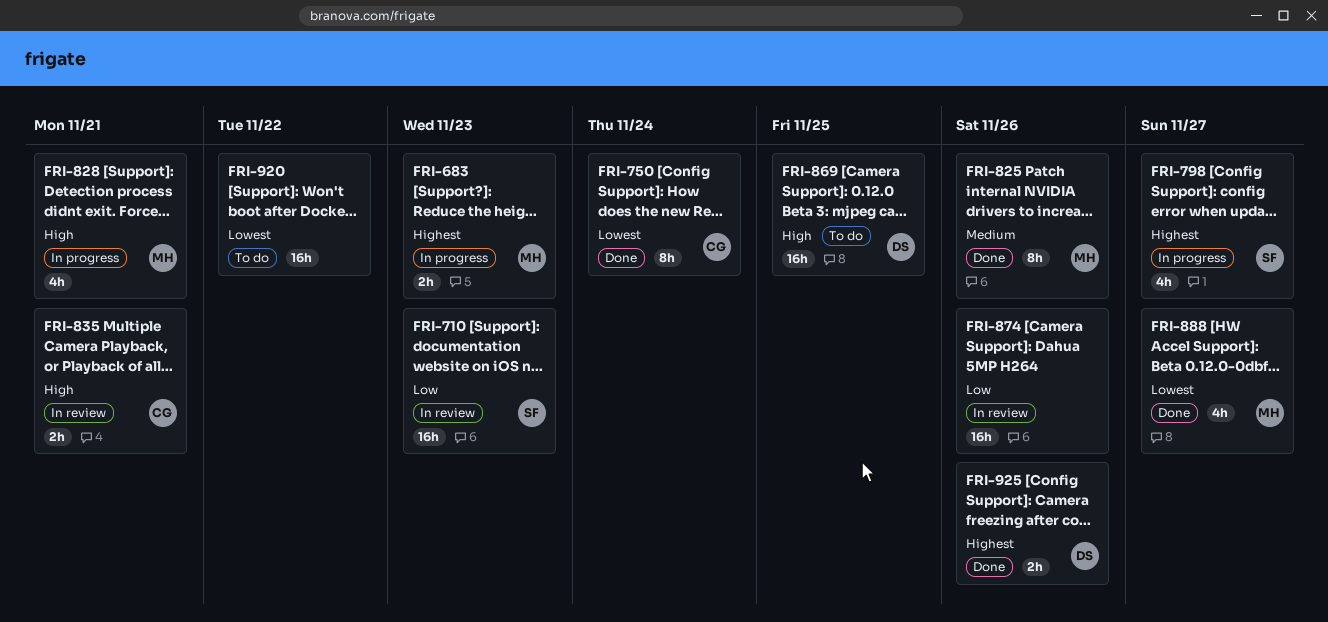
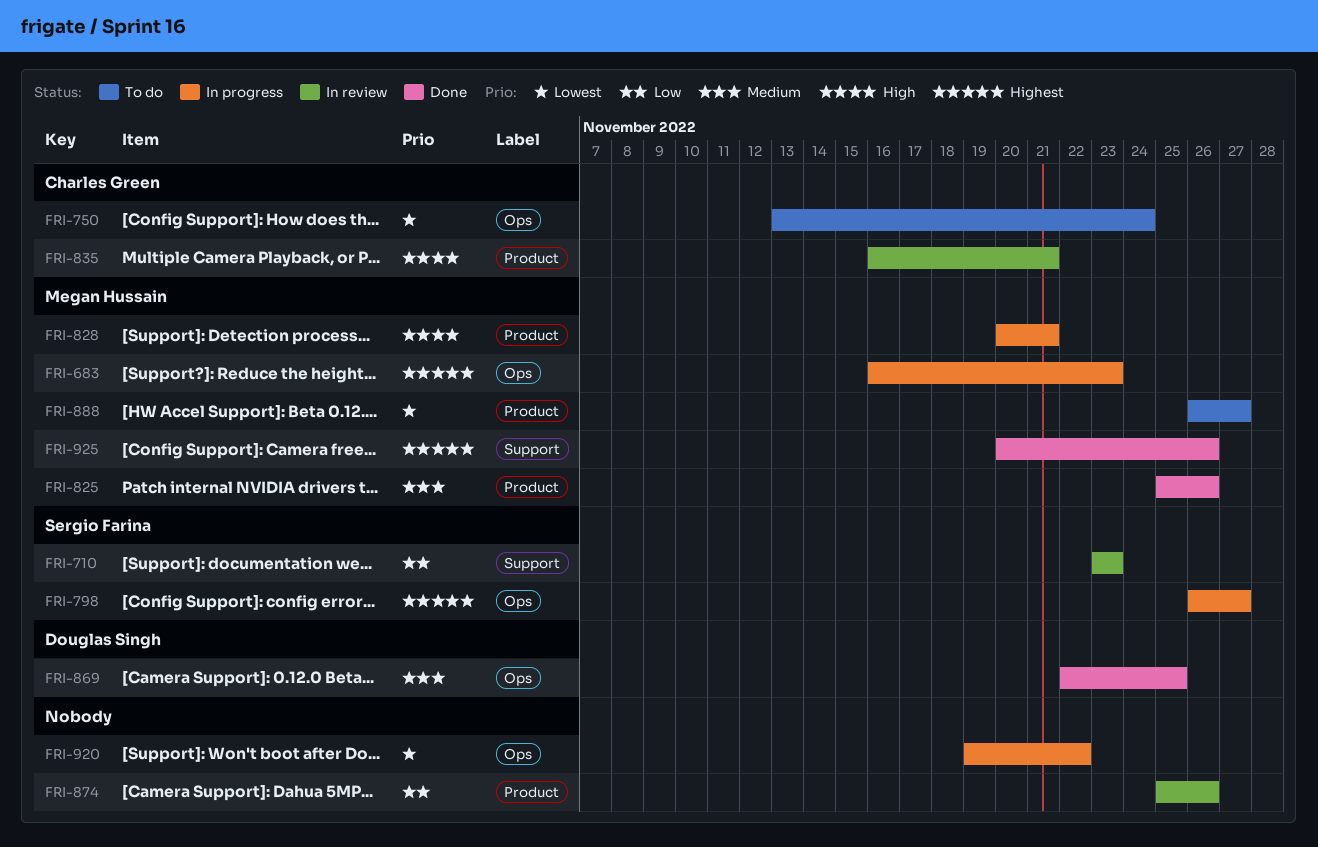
FRI-750, status: Done -> To do
FRI-869, status: To do -> Done
FRI-869, priority: High -> Medium
FRI-888, status: Done -> To do
FRI-920, status: To do -> In progress
FRI-925, owner: Douglas Singh -> Megan Hussain

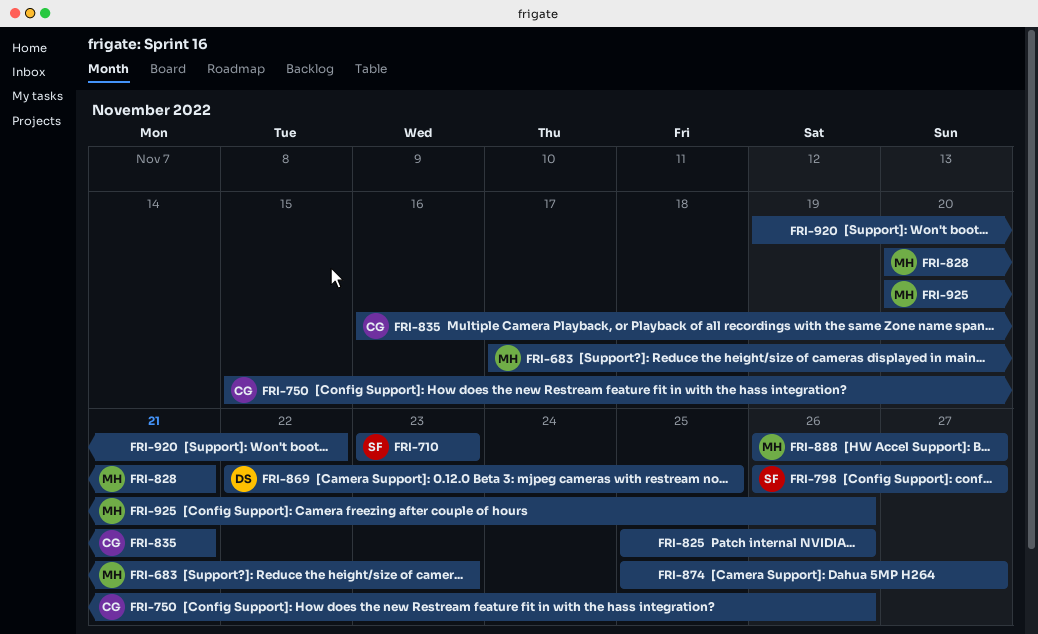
FRI-683, start: Nov 16 -> Nov 17
FRI-750, start: Nov 13 -> Nov 15
FRI-750, due: Nov 24 -> Nov 26
FRI-825, owner: Megan Hussain -> none
FRI-874, due: Nov 26 -> Nov 27

